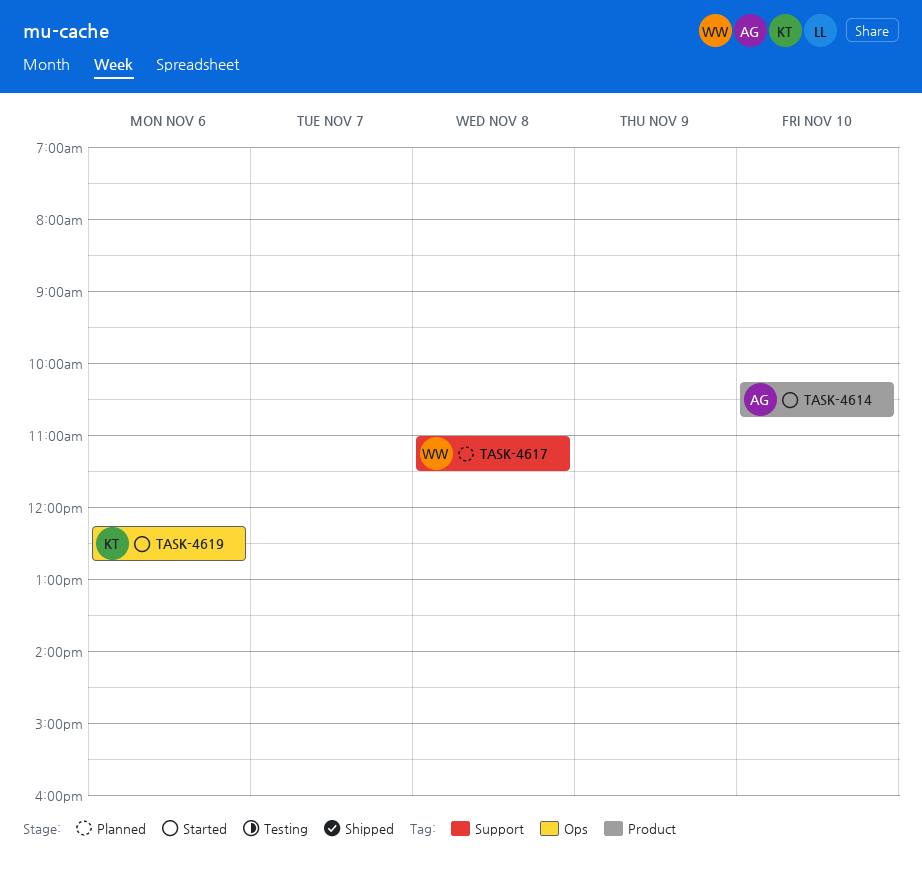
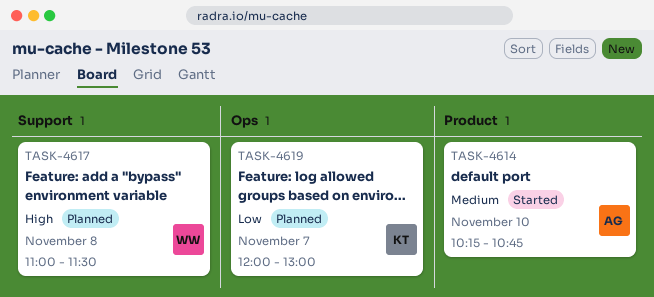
TASK-4619, status: Started -> Planned
TASK-4619, day: Nov 6 -> Nov 7
TASK-4619, begins: 12:15 -> 12:00
TASK-4619, ends: 12:45 -> 13:00

